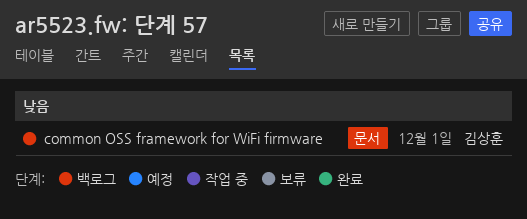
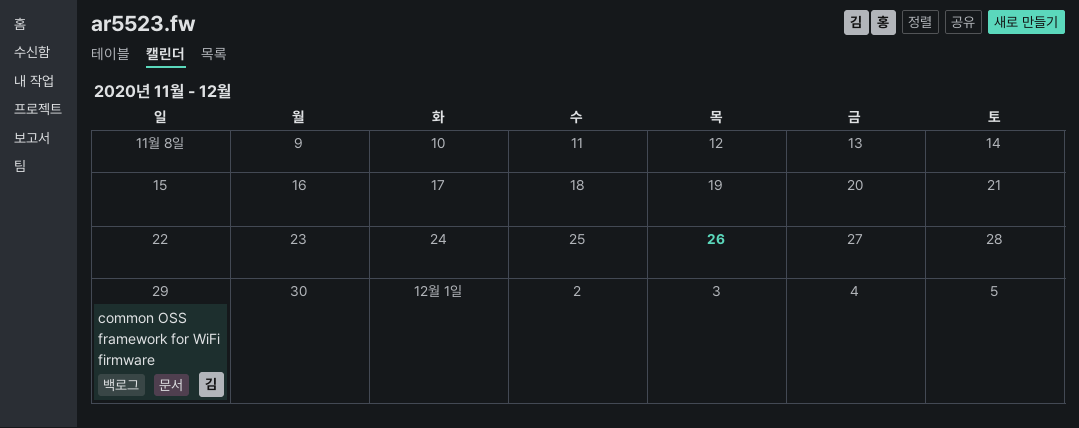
common OSS framework for WiFi firmware, due: Dec 1 -> Nov 29

